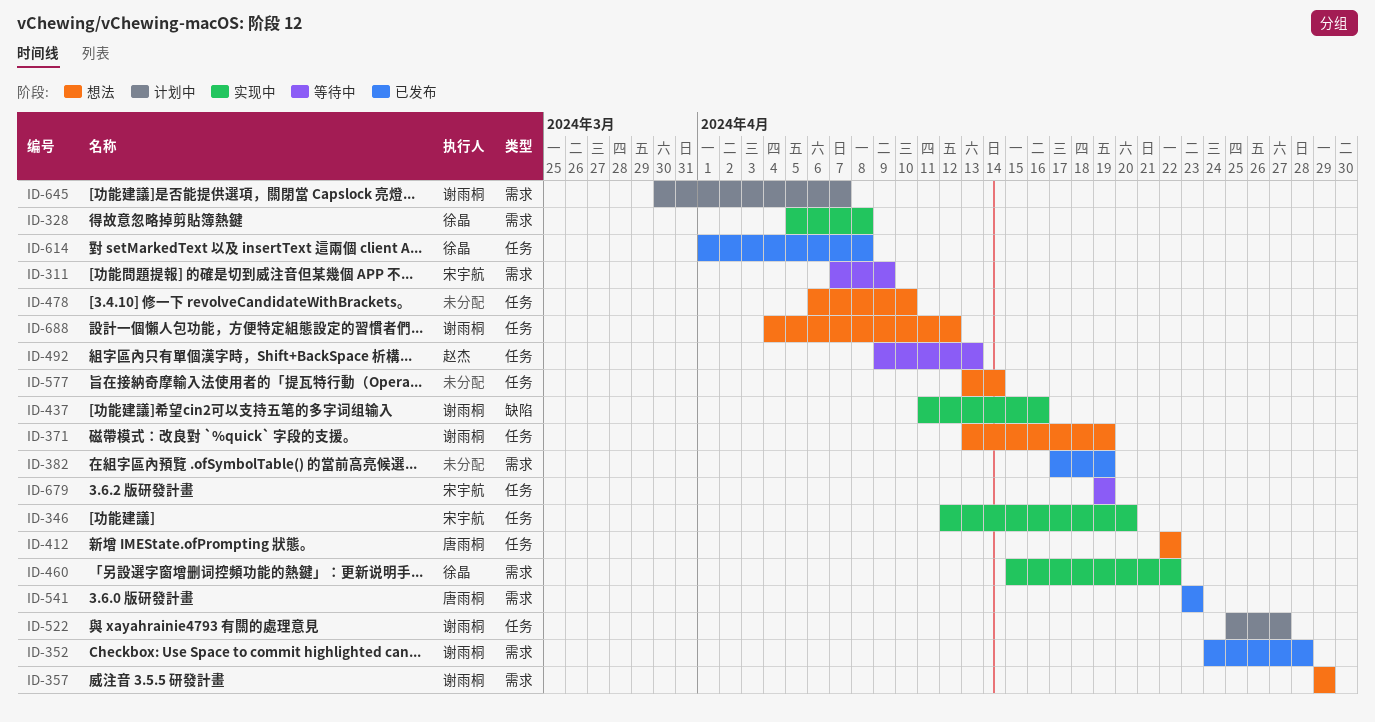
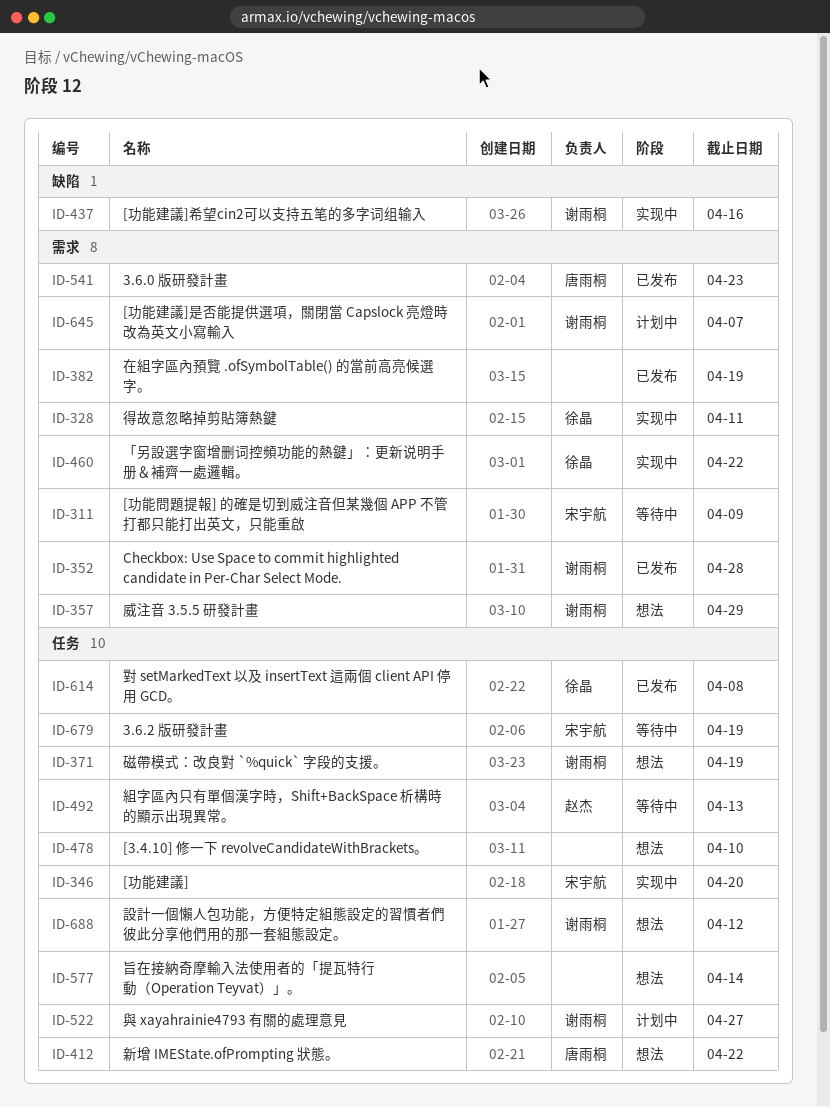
ID-328, due: Apr 8 -> Apr 11

